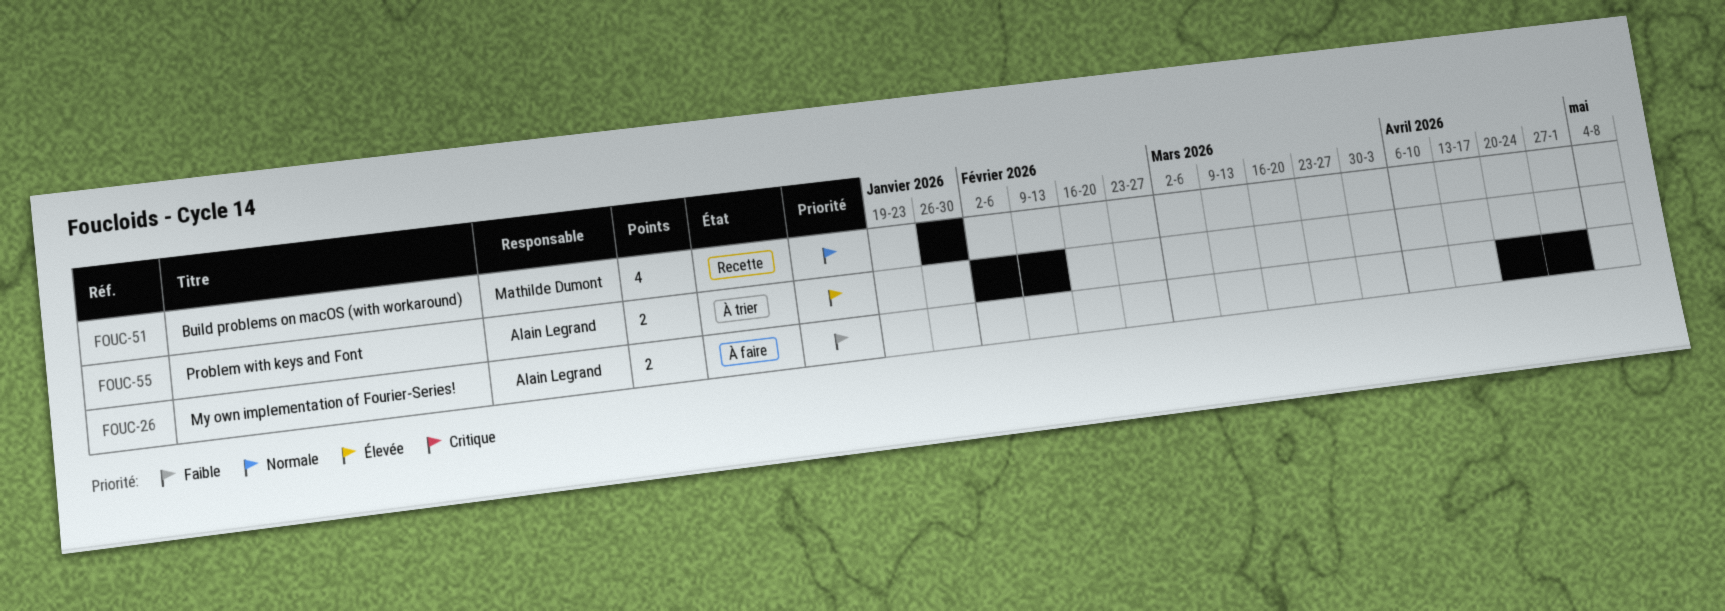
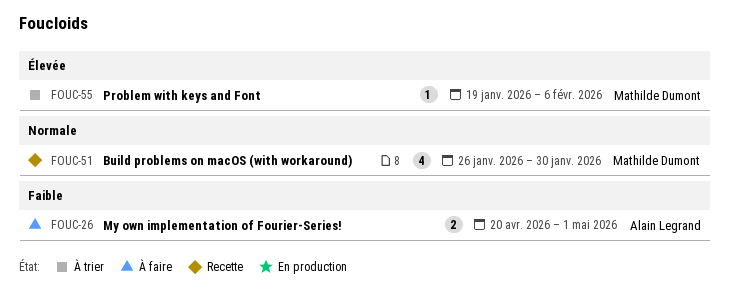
FOUC-55, owner: Alain Legrand -> Mathilde Dumont
FOUC-55, estimate: 2 -> 1
FOUC-55, start: Feb 2 -> Jan 19
FOUC-55, due: Feb 13 -> Feb 6

